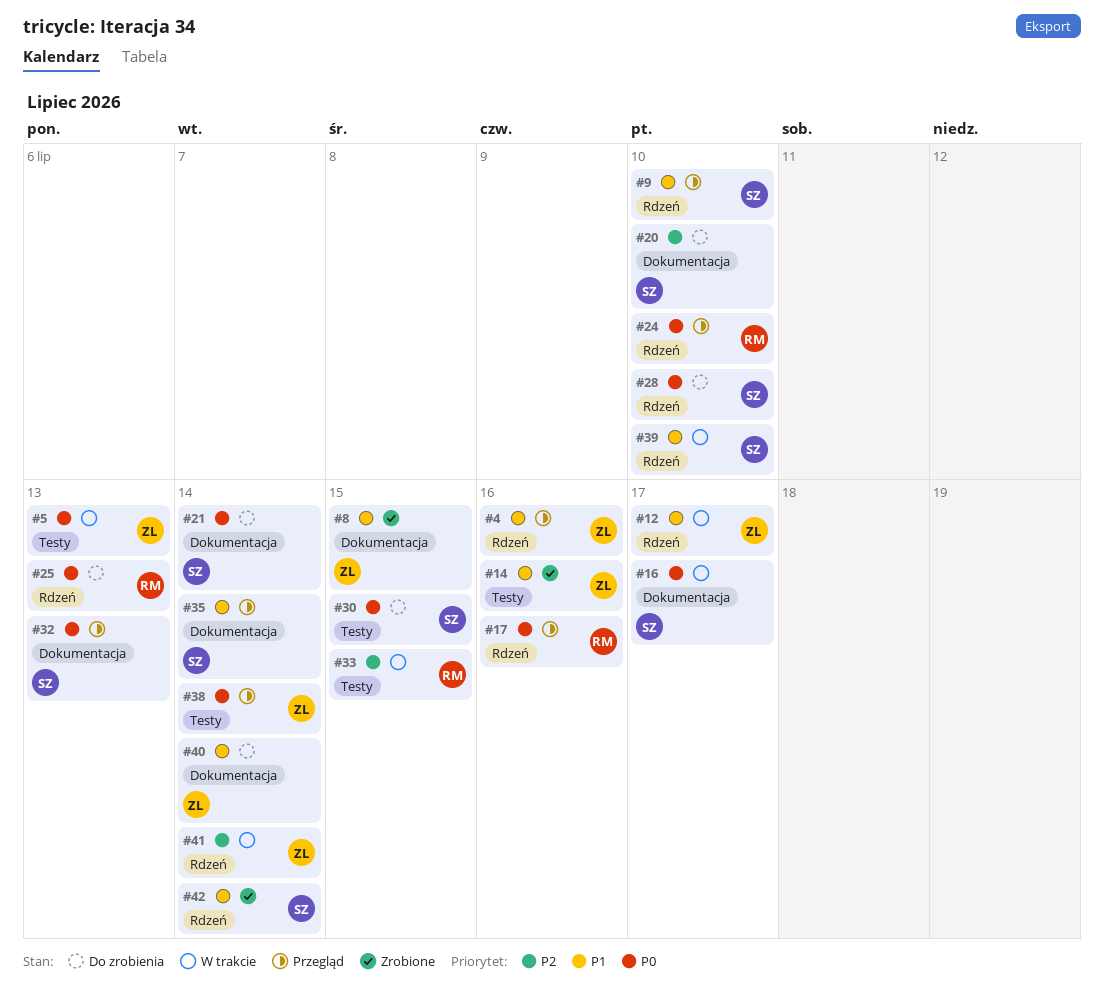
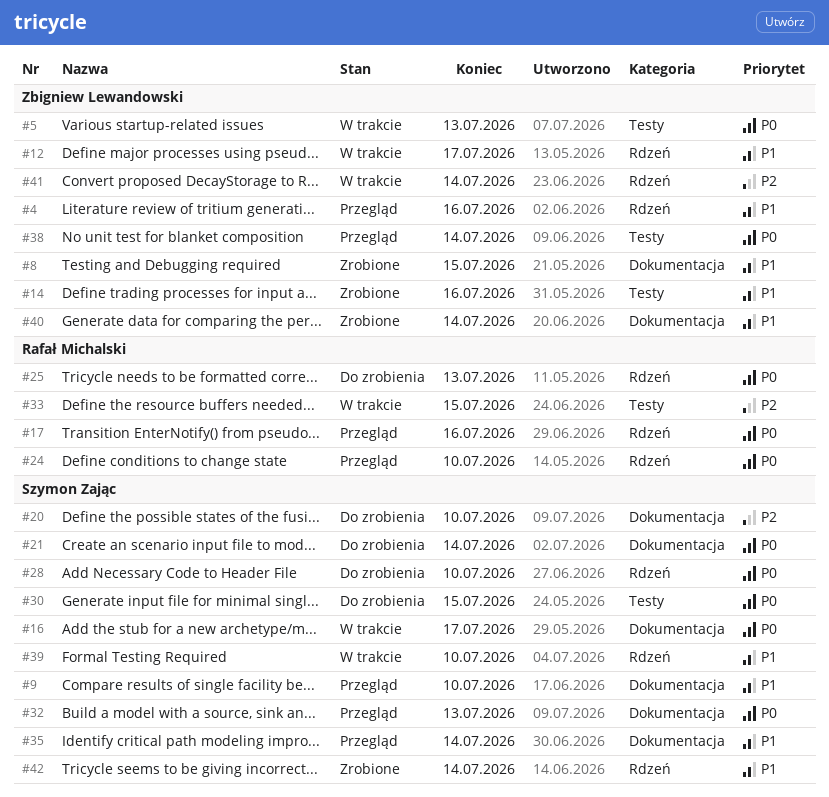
#9, label: Rdzeń -> Dokumentacja
#40, status: Do zrobienia -> Zrobione

